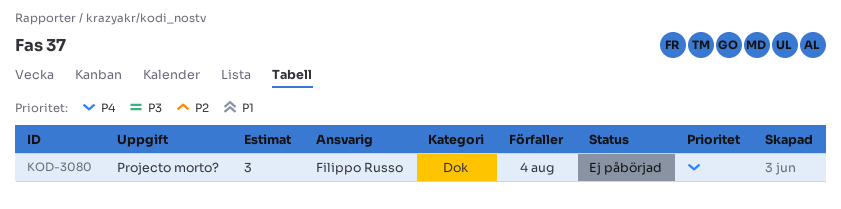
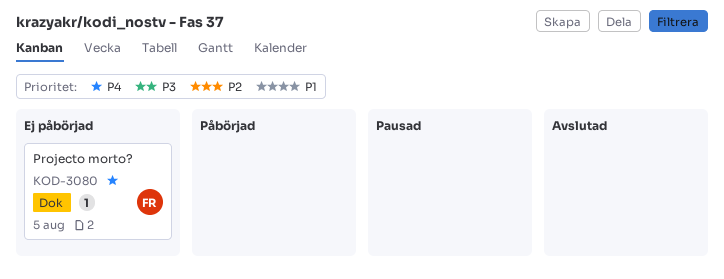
KOD-3080, estimate: 3 -> 1
KOD-3080, due: Aug 4 -> Aug 5

